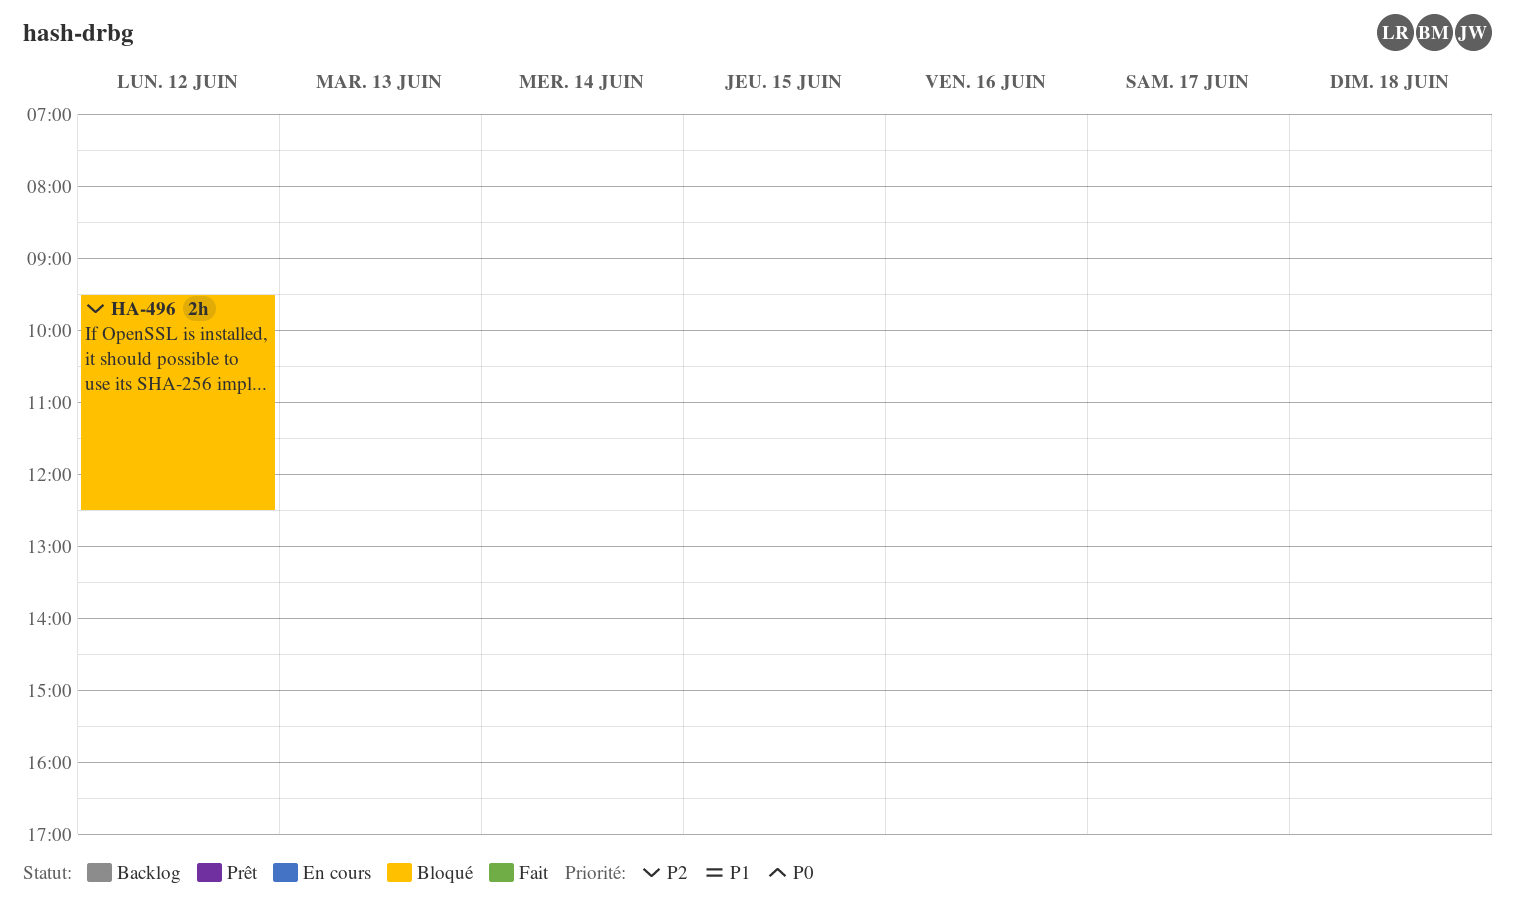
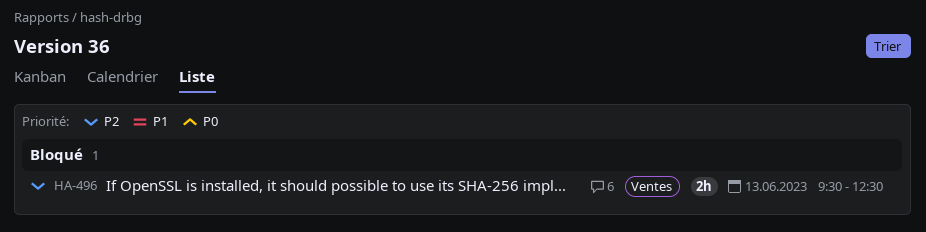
HA-496, day: Jun 12 -> Jun 13

